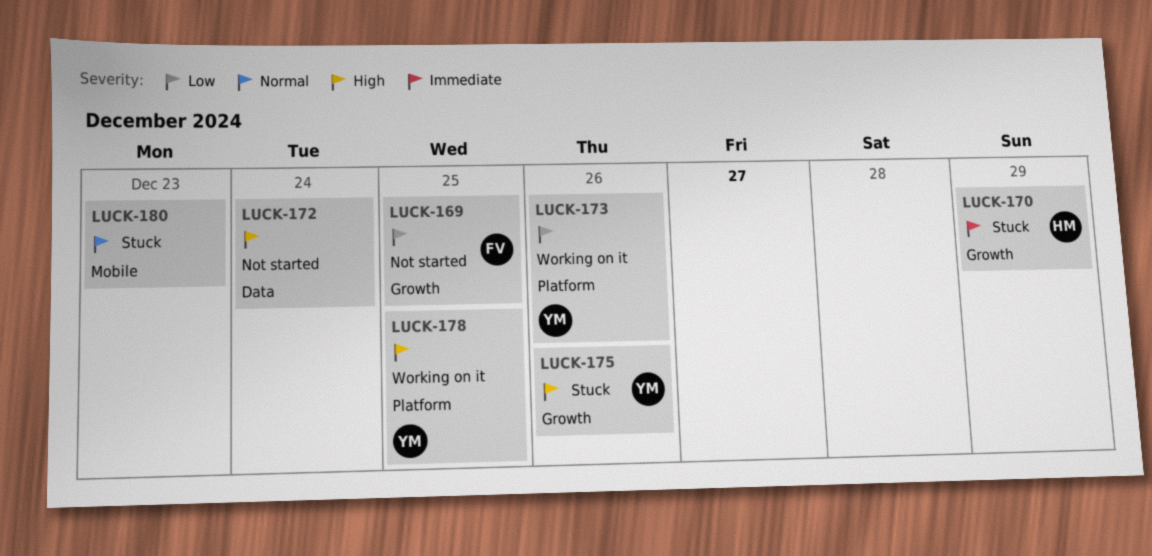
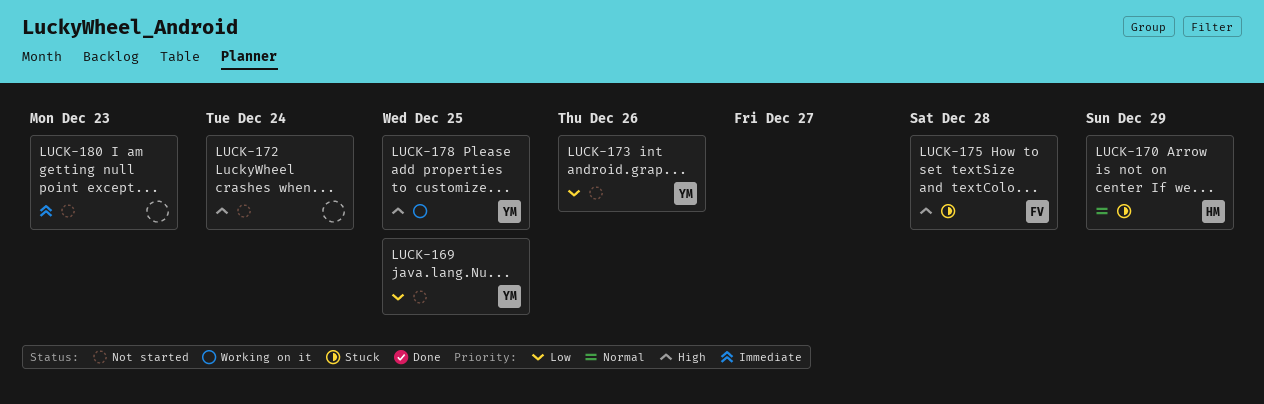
LUCK-169, owner: FV -> YM
LUCK-170, priority: Immediate -> Normal
LUCK-173, status: Working on it -> Not started
LUCK-175, owner: YM -> FV
LUCK-175, due: Dec 26 -> Dec 28
LUCK-180, status: Stuck -> Not started
LUCK-180, priority: Normal -> Immediate

